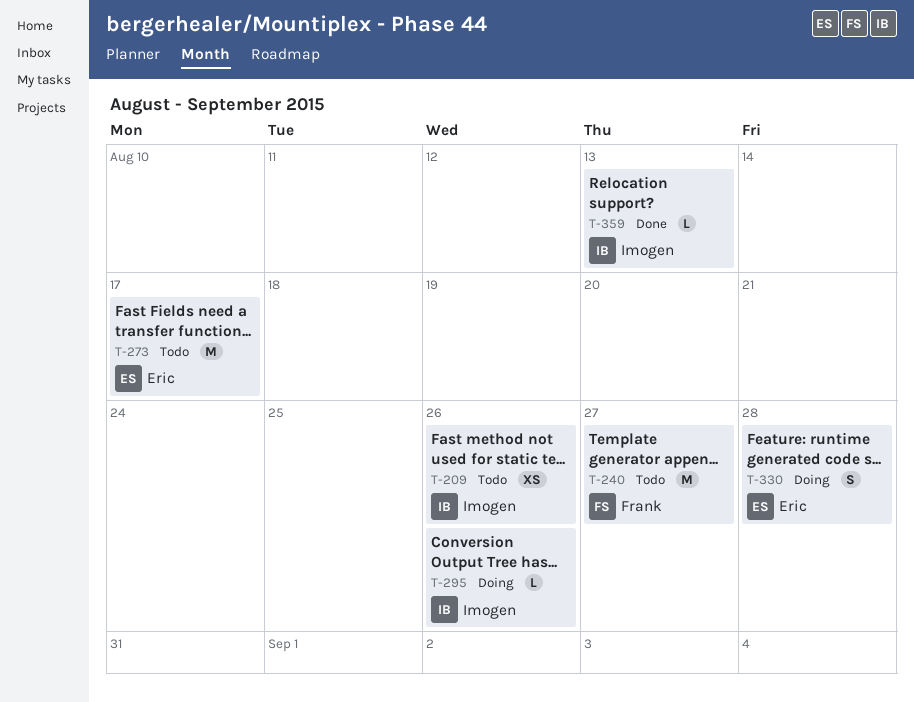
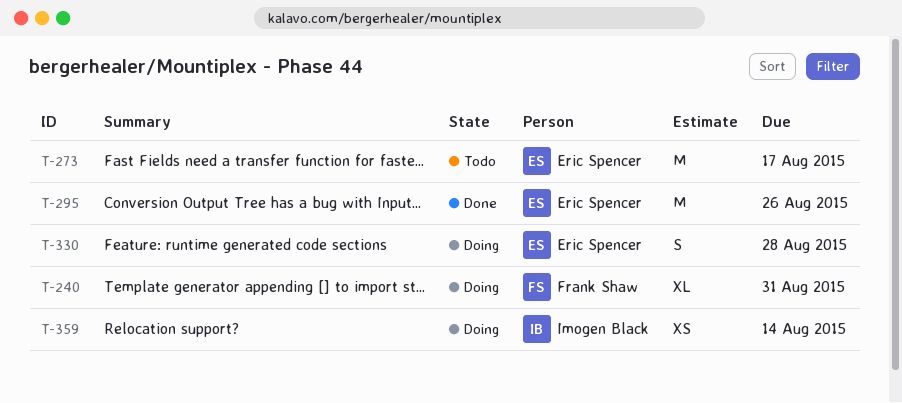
T-209: present -> none
T-240, status: Todo -> Doing
T-240, estimate: M -> XL
T-240, due: Aug 27 -> Aug 31
T-295, status: Doing -> Done
T-295, owner: Imogen Black -> Eric Spencer
T-295, estimate: L -> M
T-359, status: Done -> Doing
T-359, estimate: L -> XS
T-359, due: Aug 13 -> Aug 14

